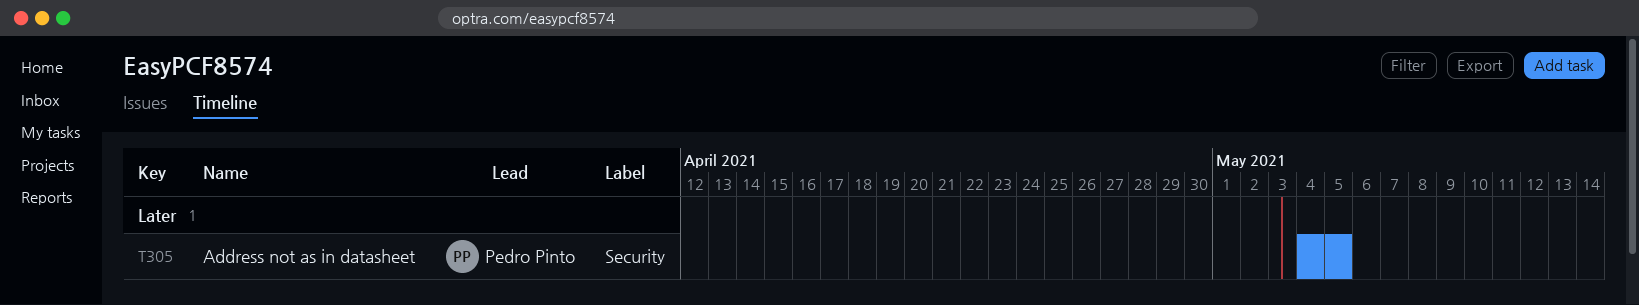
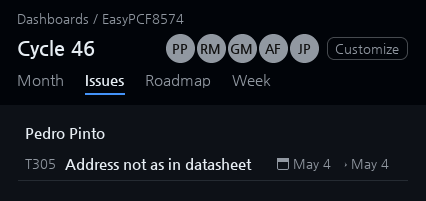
T305, due: May 5 -> May 4

